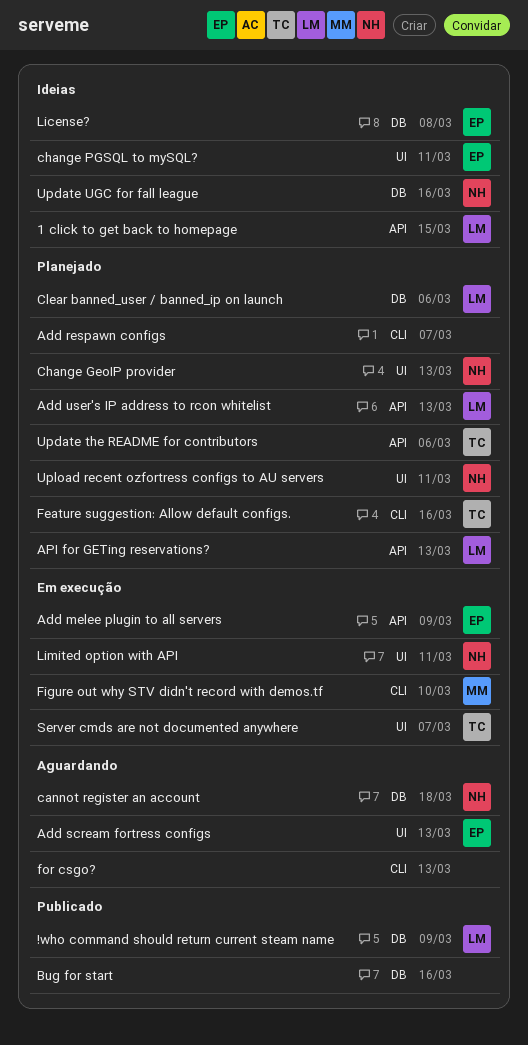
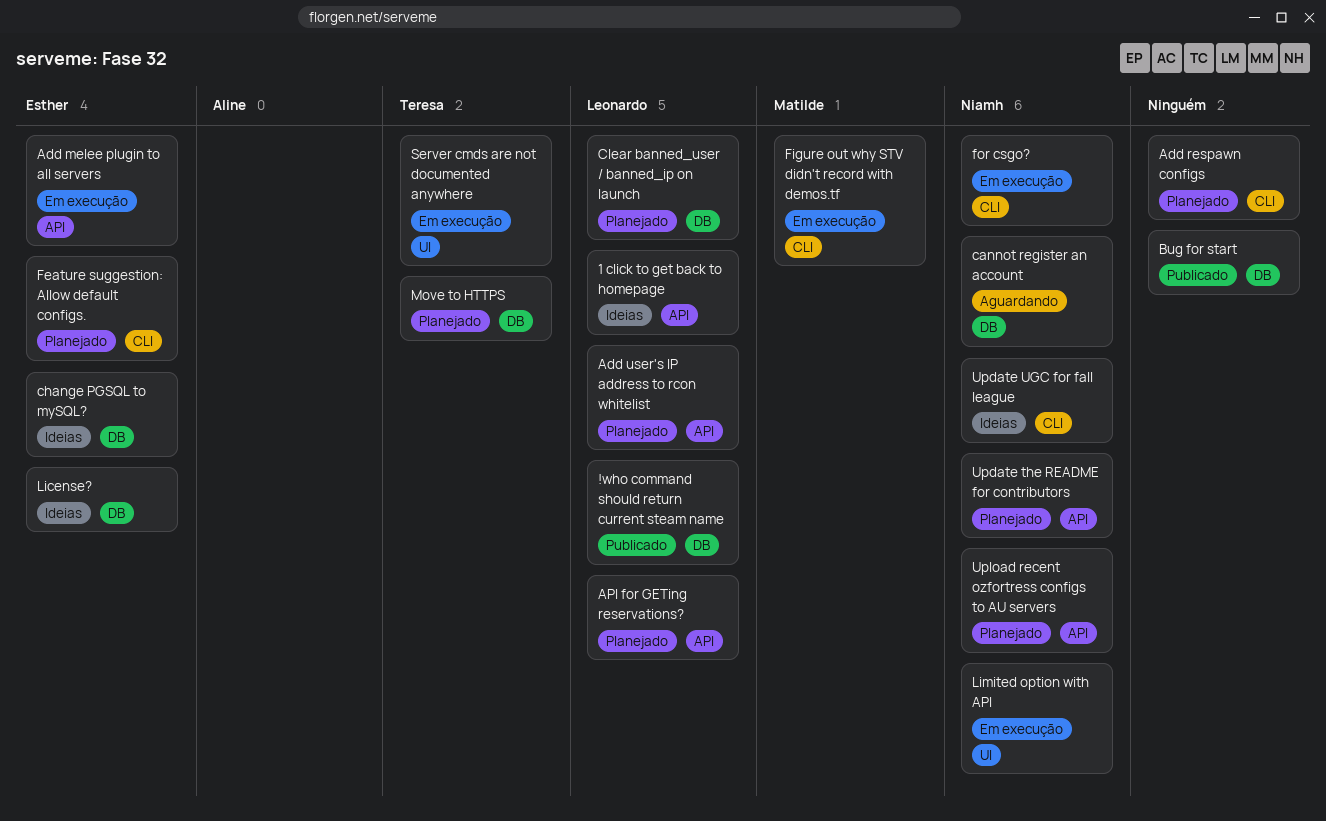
Add scream fortress configs: present -> none
Change GeoIP provider: present -> none
change PGSQL to mySQL?, label: UI -> DB
Feature suggestion: Allow default configs., owner: Teresa -> Esther
for csgo?, status: Aguardando -> Em execução
for csgo?, owner: none -> Niamh
Move to HTTPS: none -> present
Update the README for contributors, owner: Teresa -> Niamh
Update UGC for fall league, label: DB -> CLI
Upload recent ozfortress configs to AU servers, label: UI -> API

